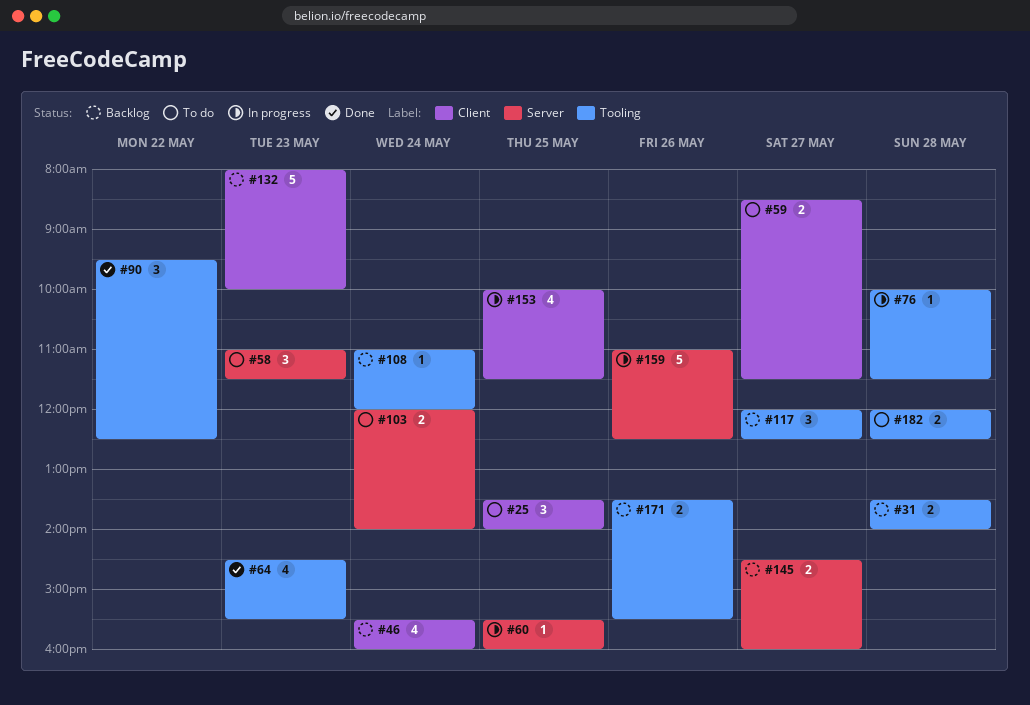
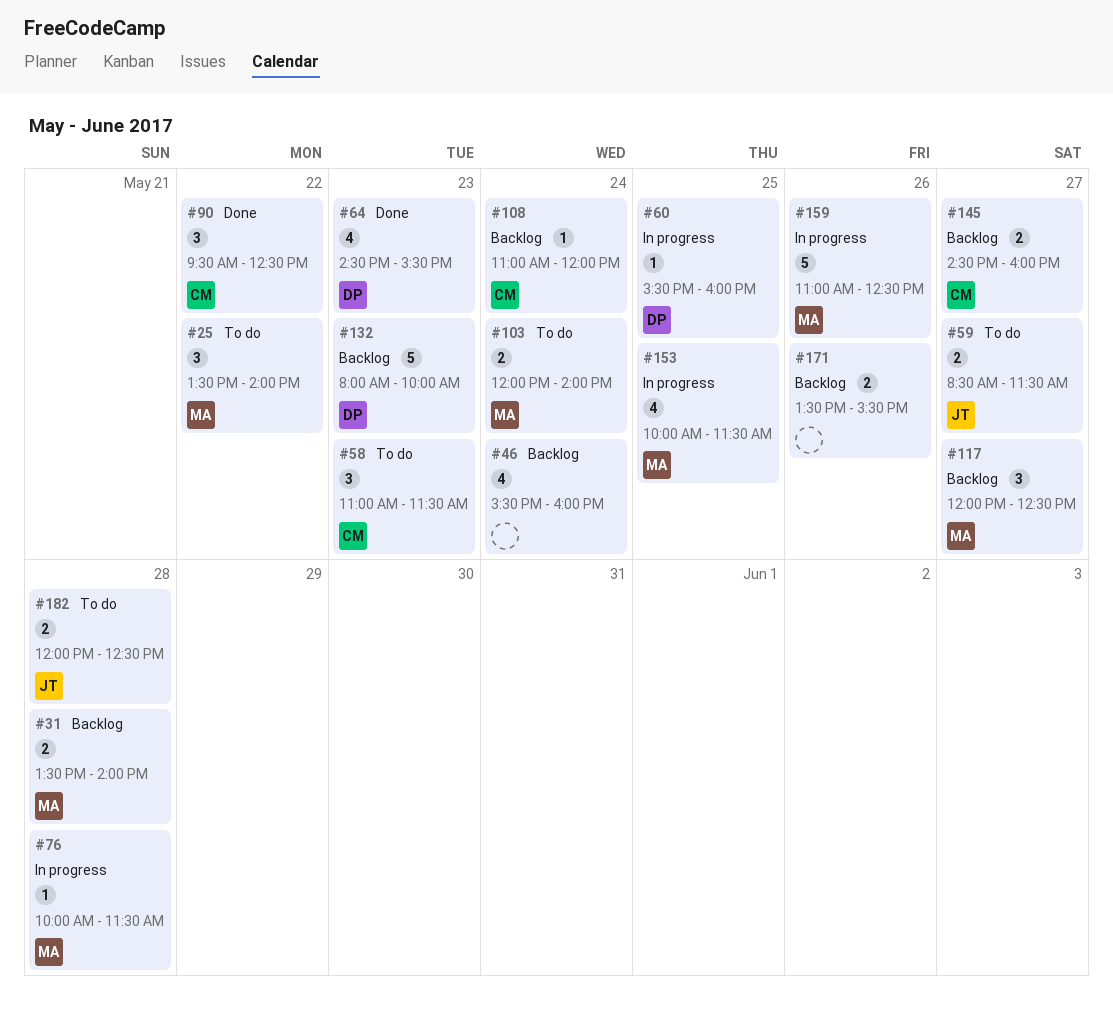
#25, day: May 25 -> May 22

